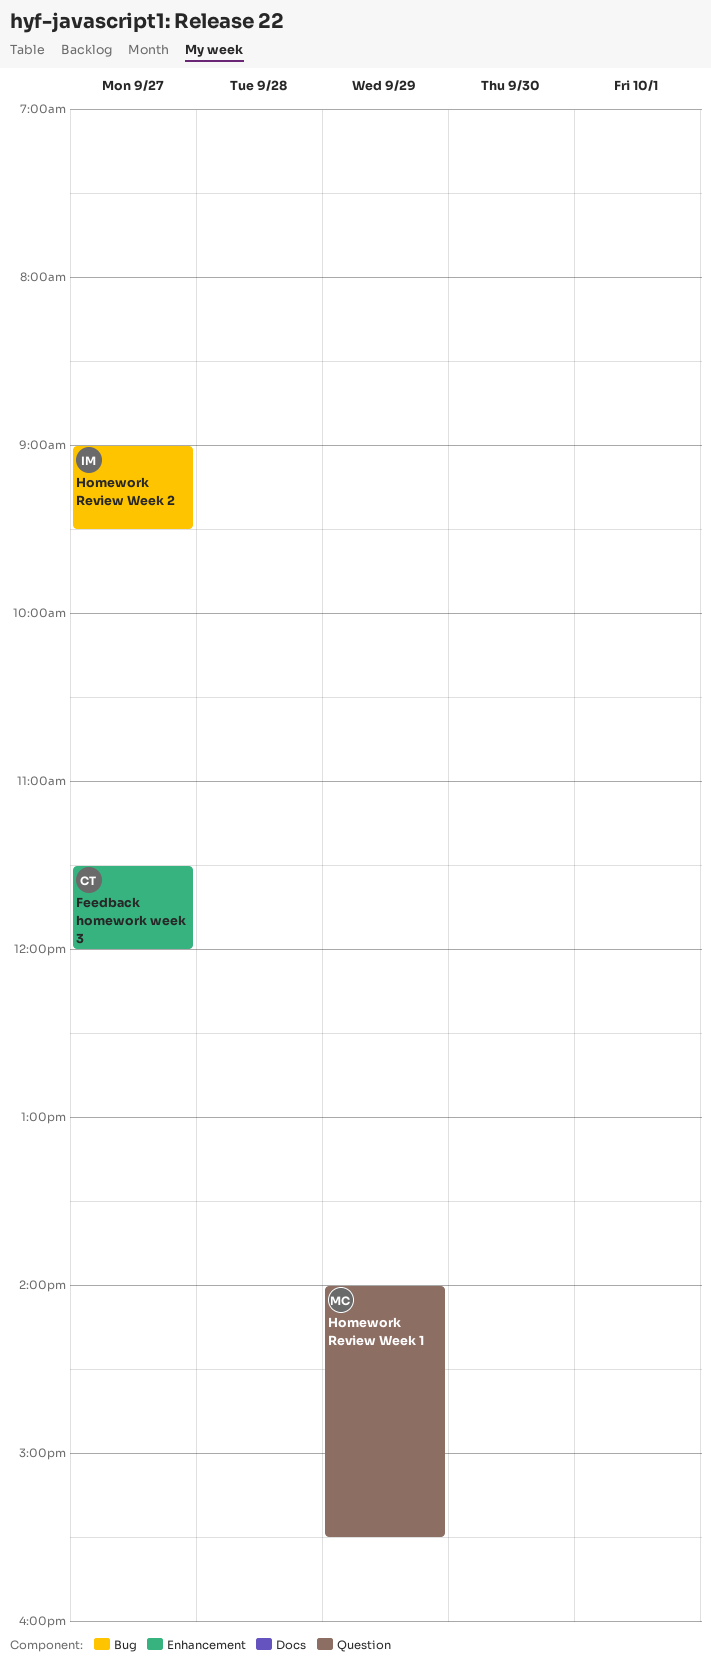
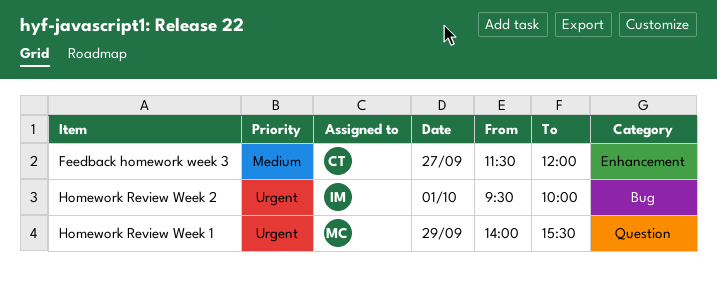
Homework Review Week 2, day: Sep 27 -> Oct 1
Homework Review Week 2, begins: 09:00 -> 09:30
Homework Review Week 2, ends: 09:30 -> 10:00

